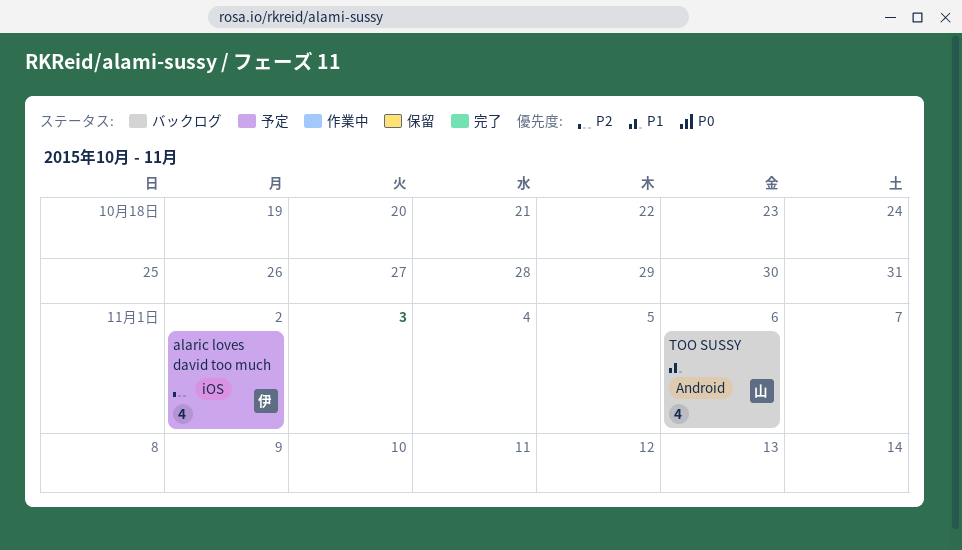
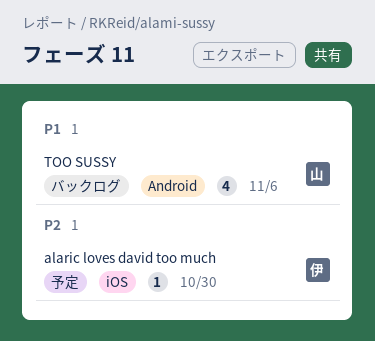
alaric loves david too much, estimate: 4 -> 1
alaric loves david too much, due: Nov 2 -> Oct 30

